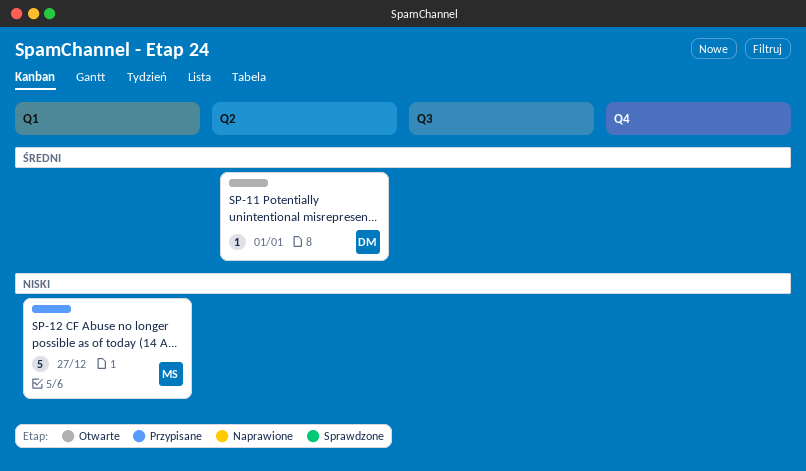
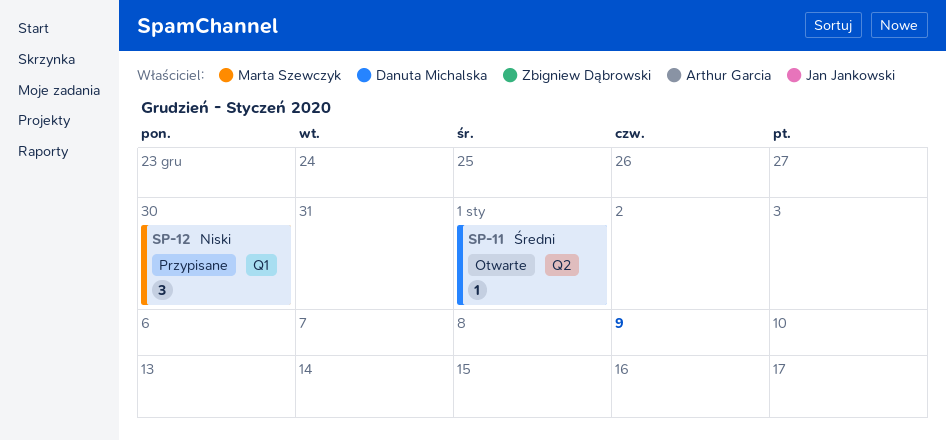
SP-12, estimate: 5 -> 3
SP-12, due: Dec 27 -> Dec 30

